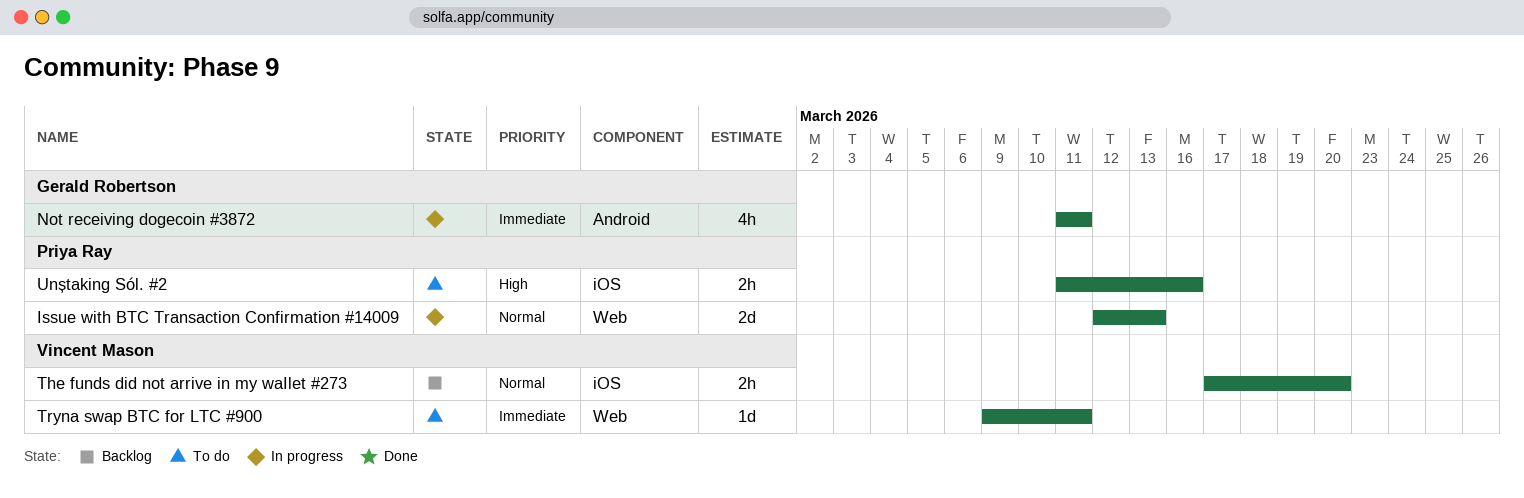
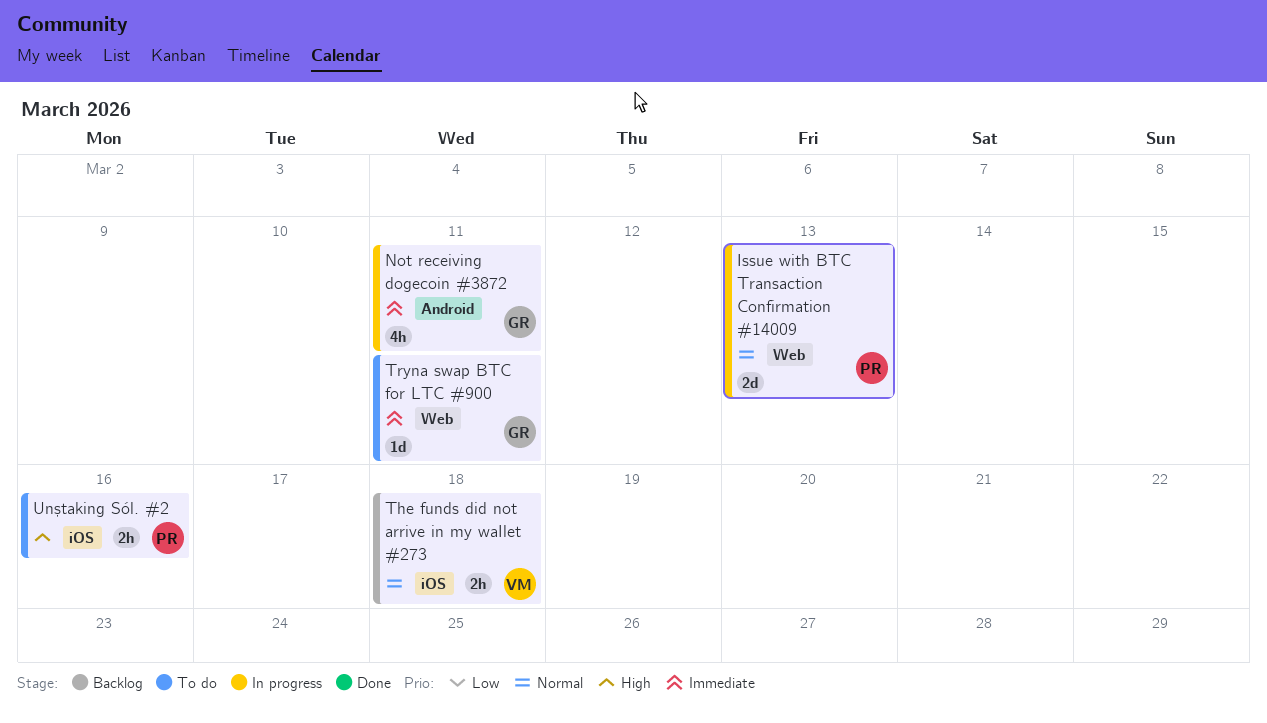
The funds did not arrive in my waIlet #273, due: Mar 20 -> Mar 18
Tryna swap BTC for LTC #900, owner: Vincent Mason -> Gerald Robertson

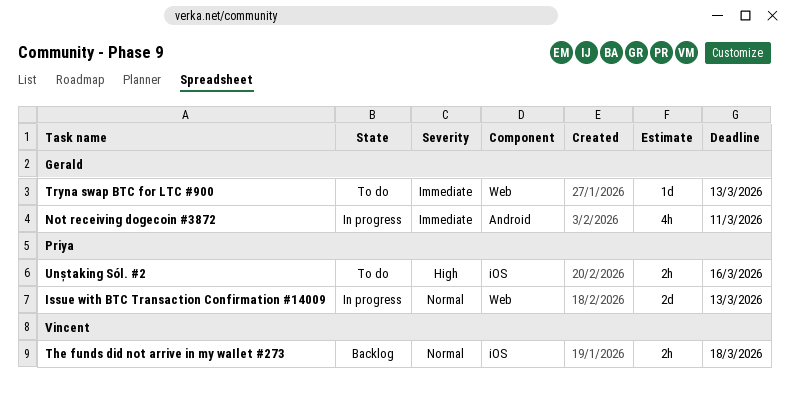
Tryna swap BTC for LTC #900, due: Mar 11 -> Mar 13

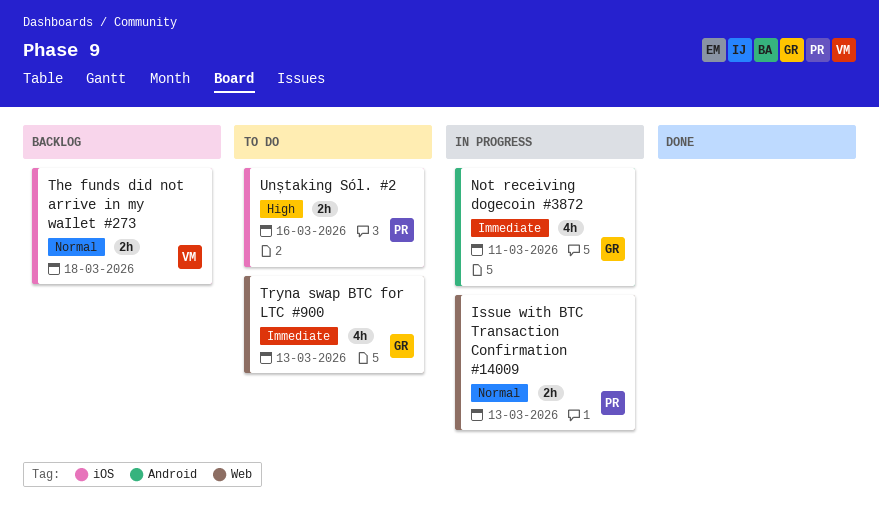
Issue with BTC Transaction Confirmation #14009, estimate: 2d -> 2h
Tryna swap BTC for LTC #900, estimate: 1d -> 4h

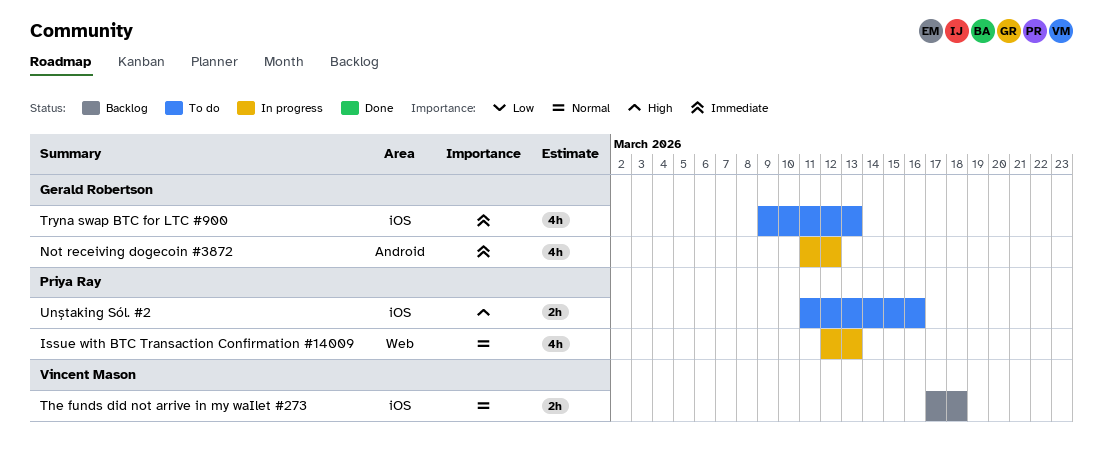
Issue with BTC Transaction Confirmation #14009, estimate: 2h -> 4h
Not receiving dogecoin #3872, due: Mar 11 -> Mar 12
Tryna swap BTC for LTC #900, label: Web -> iOS

